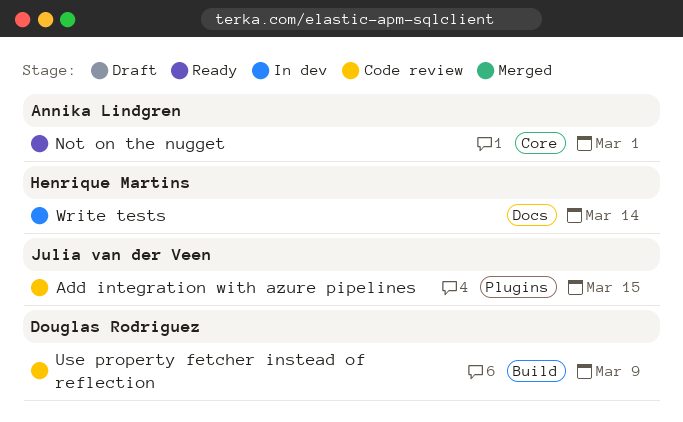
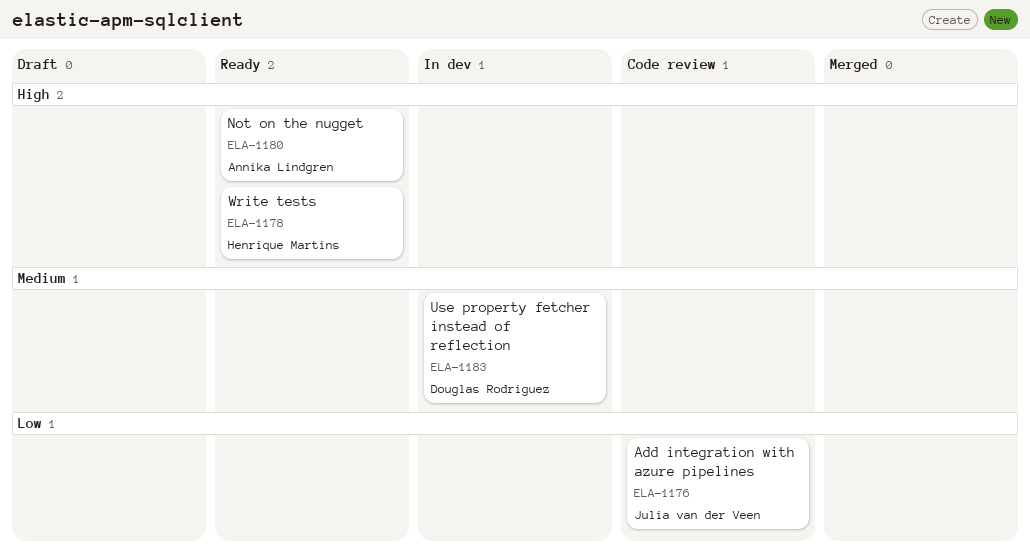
Use property fetcher instead of reflection, status: Code review -> In dev
Write tests, status: In dev -> Ready

